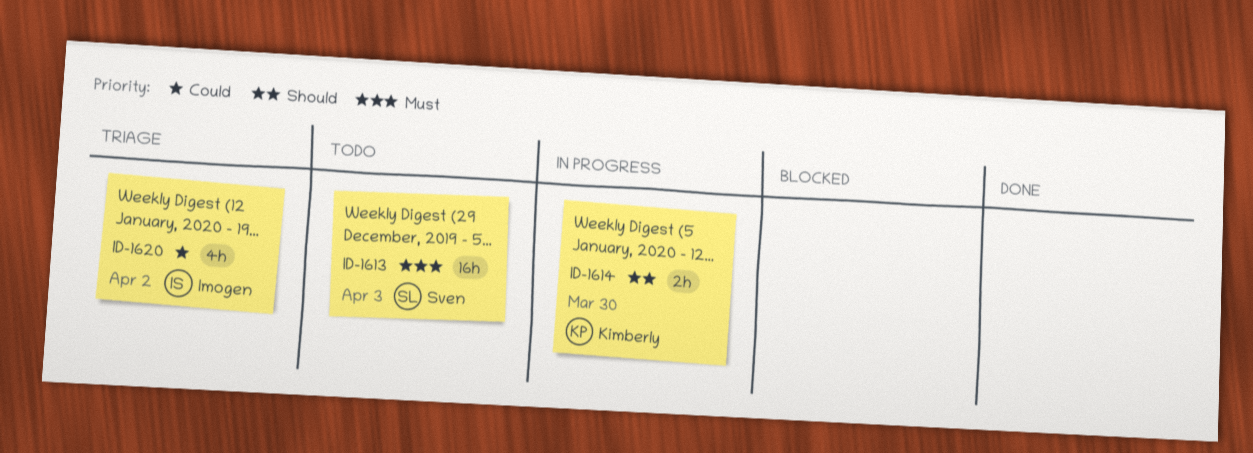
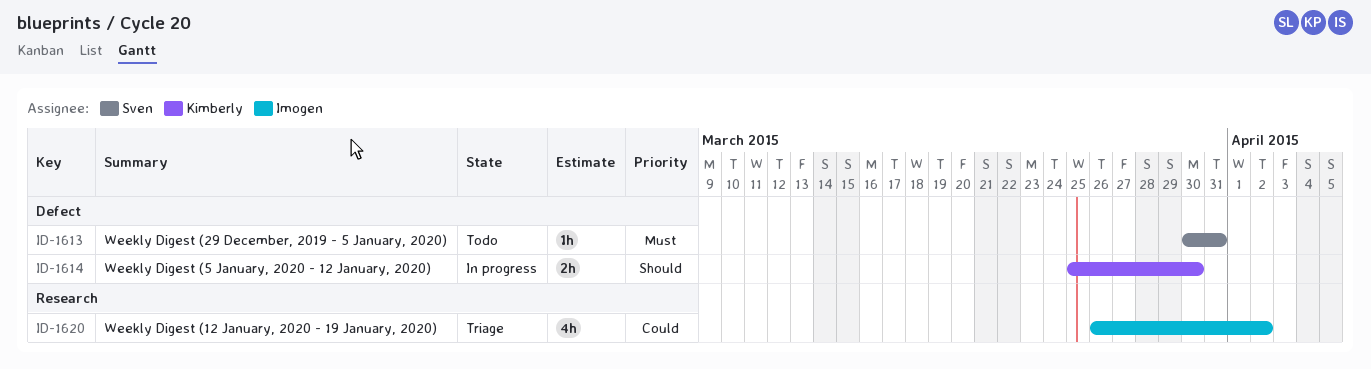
ID-1613, estimate: 16h -> 1h
ID-1613, due: Apr 3 -> Mar 31

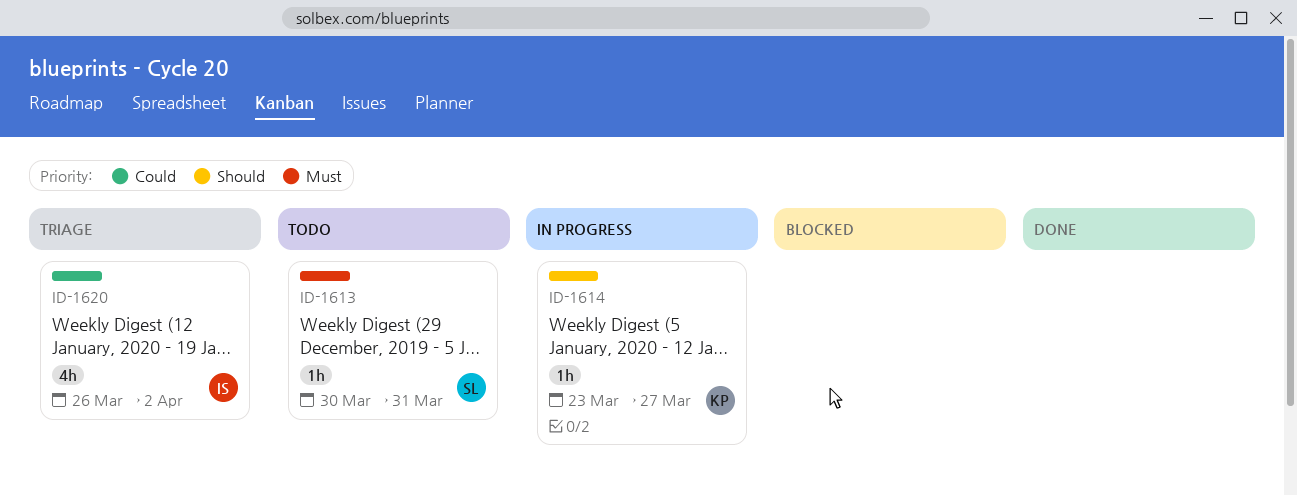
ID-1614, estimate: 2h -> 1h
ID-1614, start: Mar 25 -> Mar 23
ID-1614, due: Mar 30 -> Mar 27

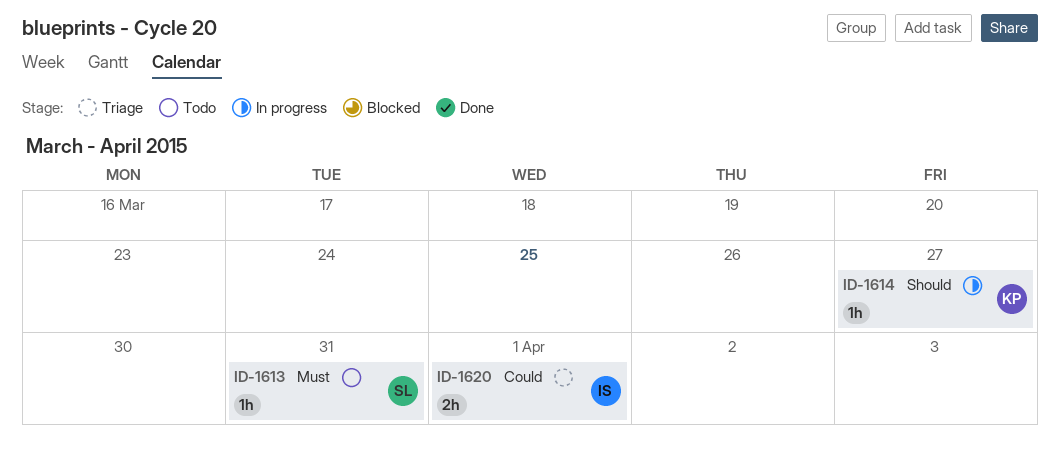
ID-1620, estimate: 4h -> 2h
ID-1620, due: Apr 2 -> Apr 1

